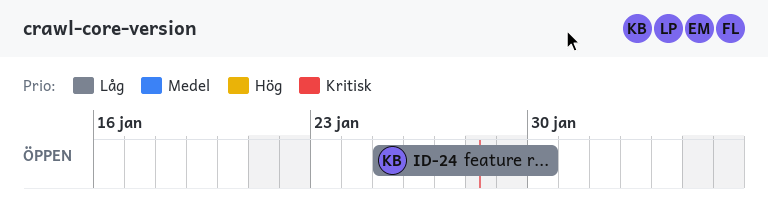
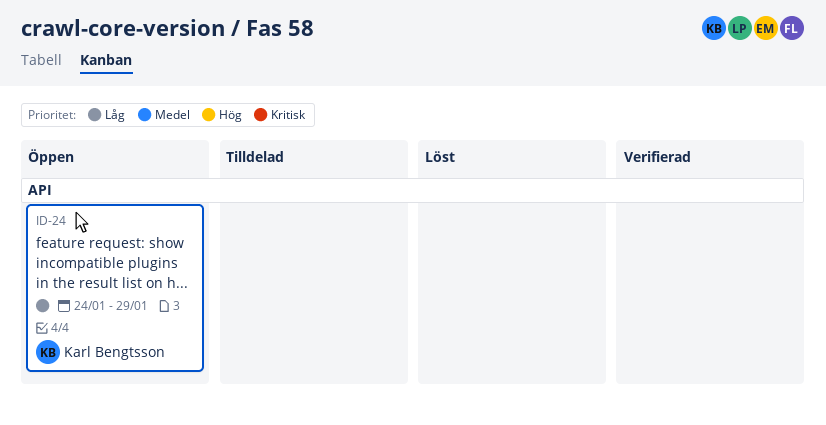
ID-24, start: Jan 25 -> Jan 24
ID-24, due: Jan 30 -> Jan 29

